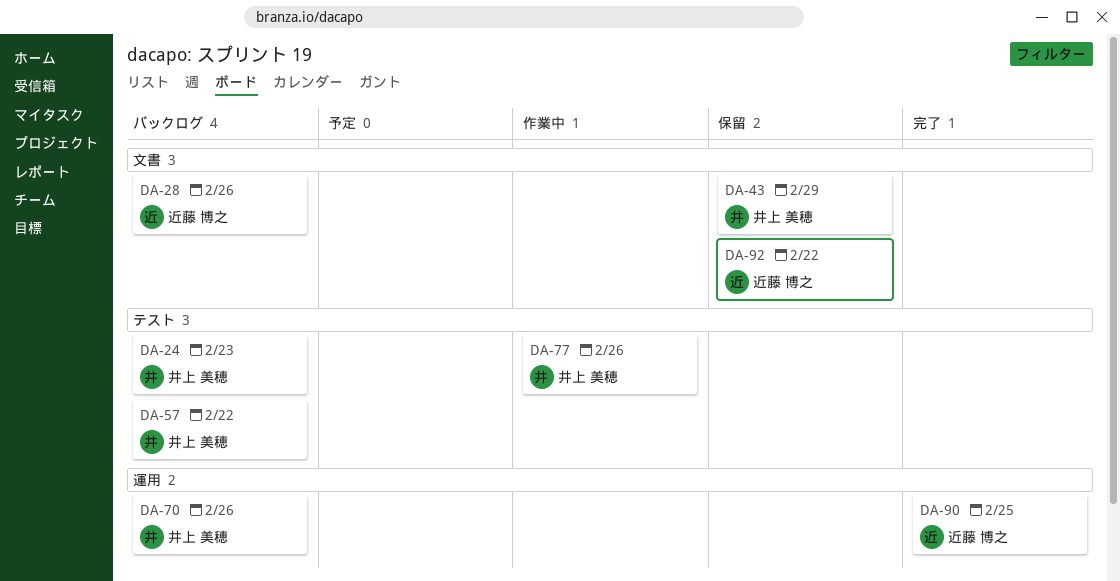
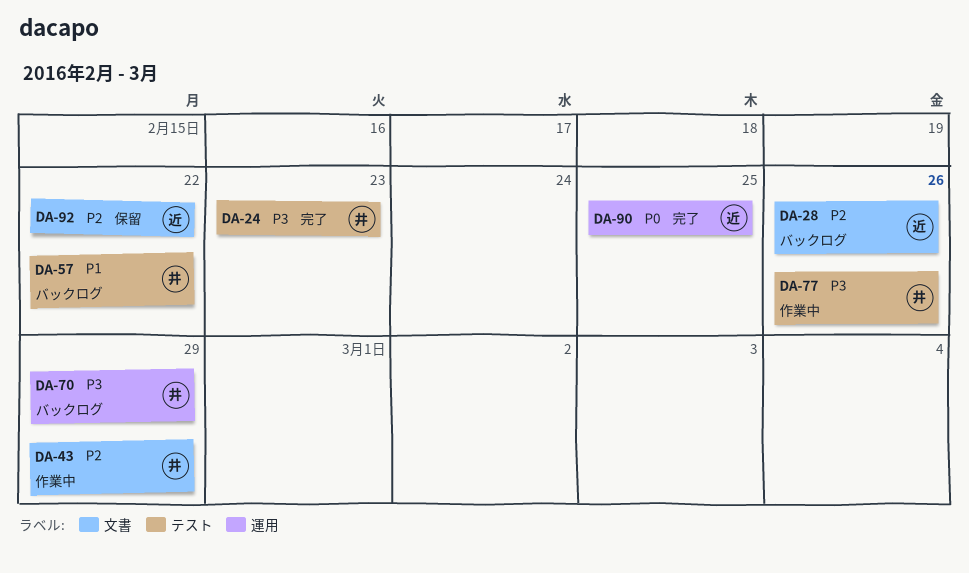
DA-24, status: バックログ -> 完了
DA-43, status: 保留 -> 作業中
DA-70, due: Feb 26 -> Feb 29

